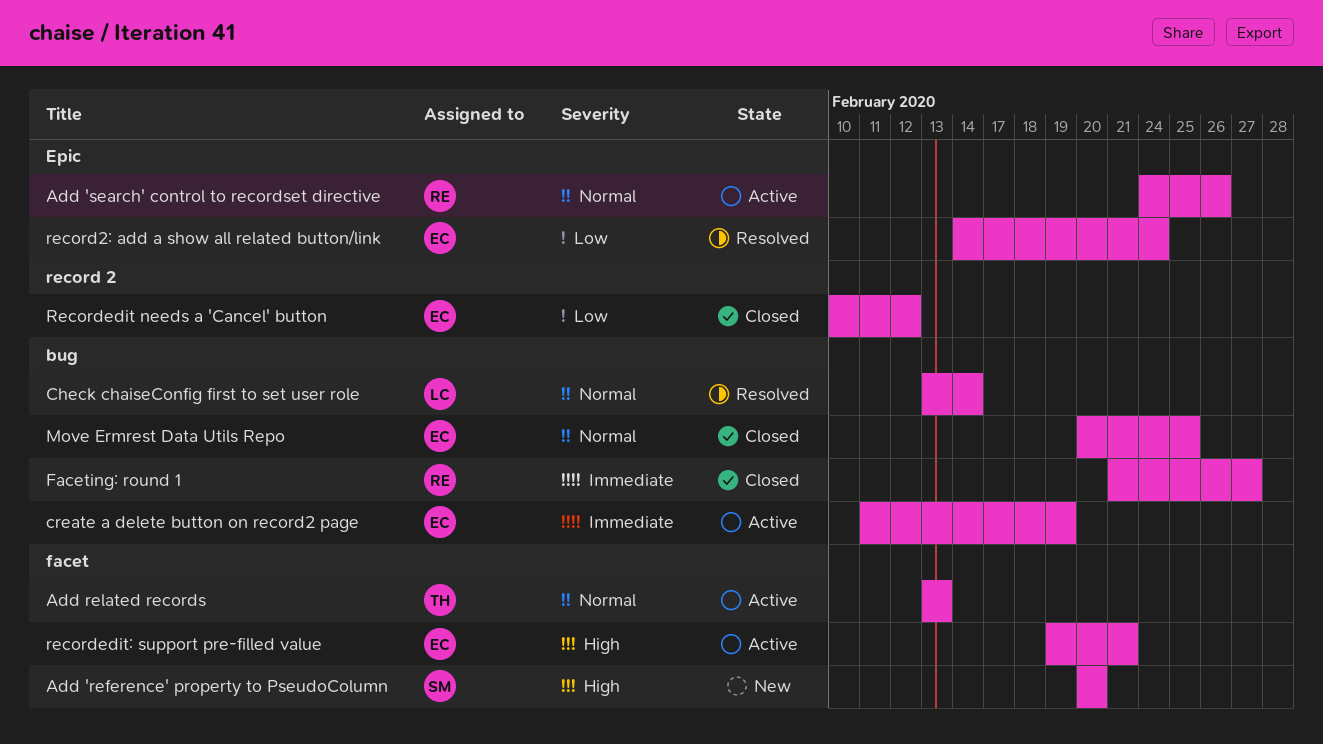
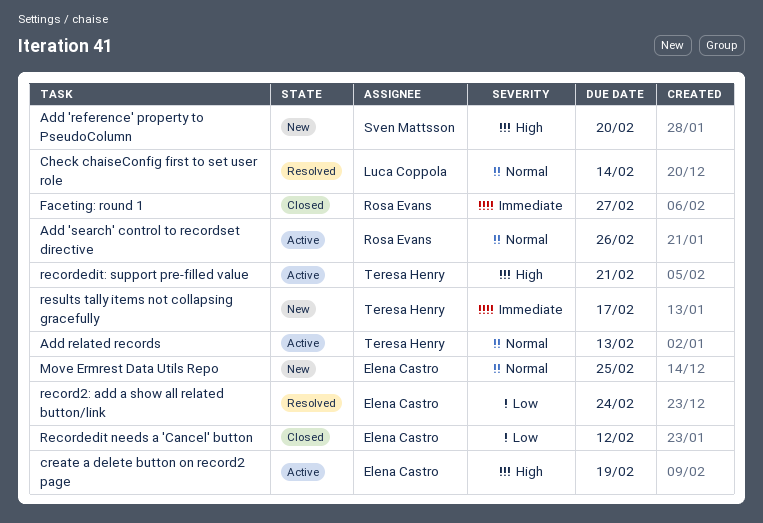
create a delete button on record2 page, priority: Immediate -> High
Move Ermrest Data Utils Repo, status: Closed -> New
recordedit: support pre-filled value, owner: Elena Castro -> Teresa Henry
results tally items not collapsing gracefully: none -> present

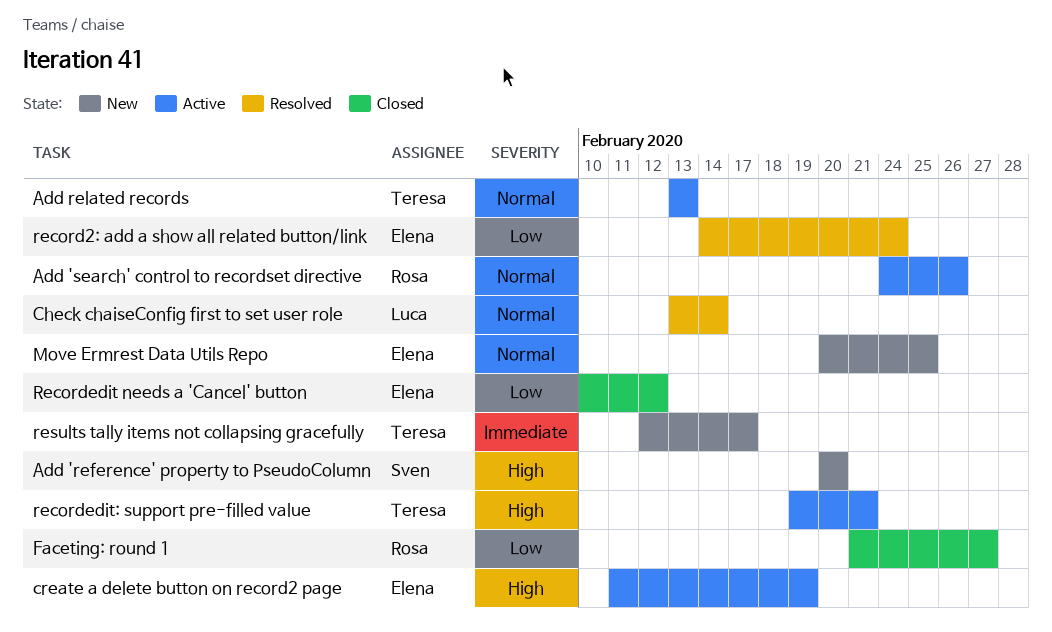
Faceting: round 1, priority: Immediate -> Low

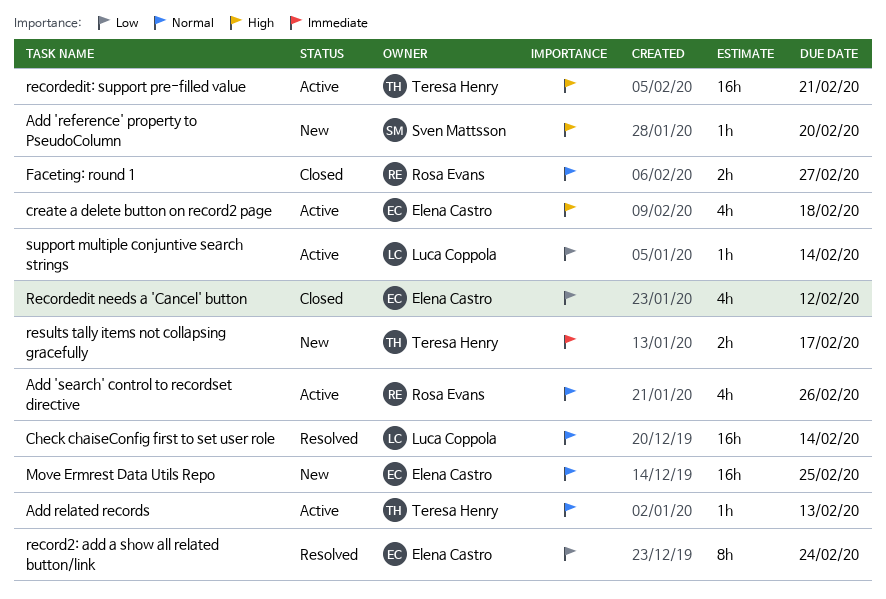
create a delete button on record2 page, due: Feb 19 -> Feb 18
Faceting: round 1, priority: Low -> Normal
support multiple conjuntive search strings: none -> present

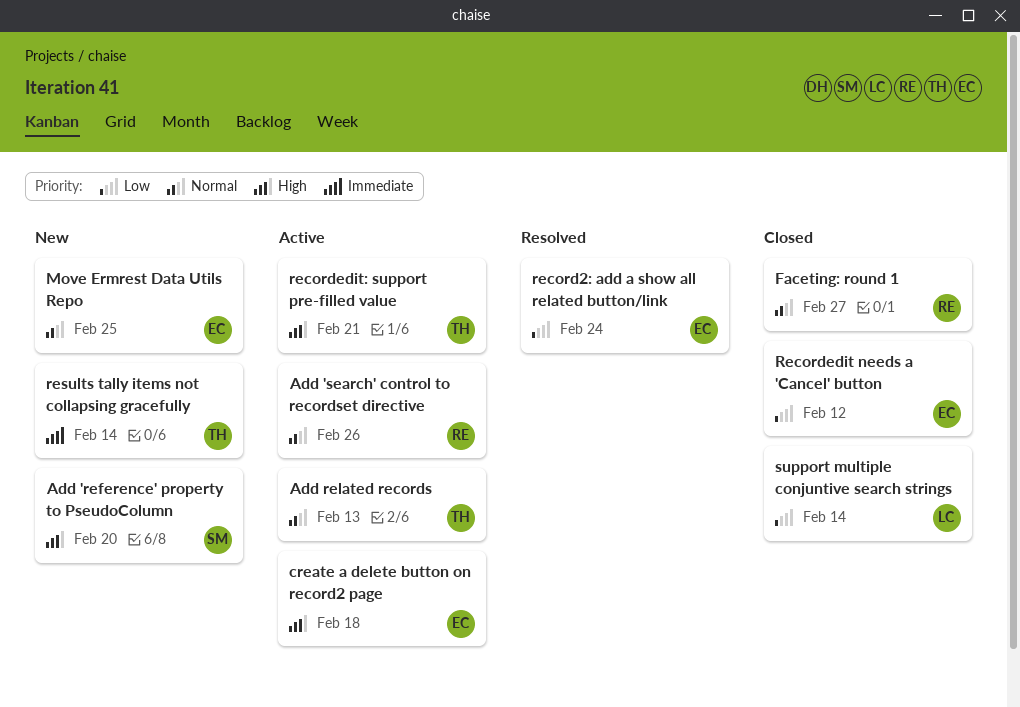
Check chaiseConfig first to set user role: present -> none
results tally items not collapsing gracefully, due: Feb 17 -> Feb 14
support multiple conjuntive search strings, status: Active -> Closed

